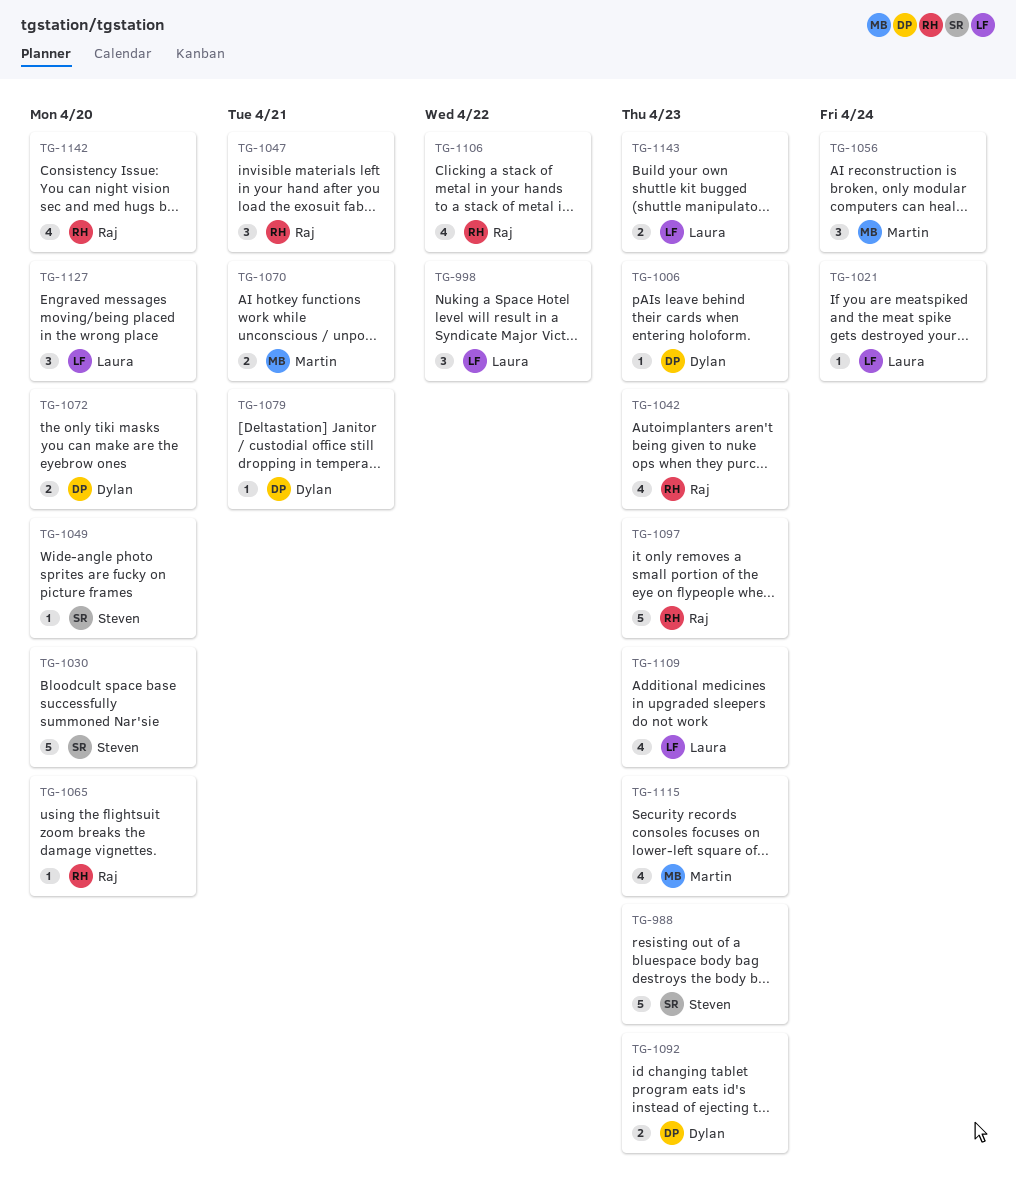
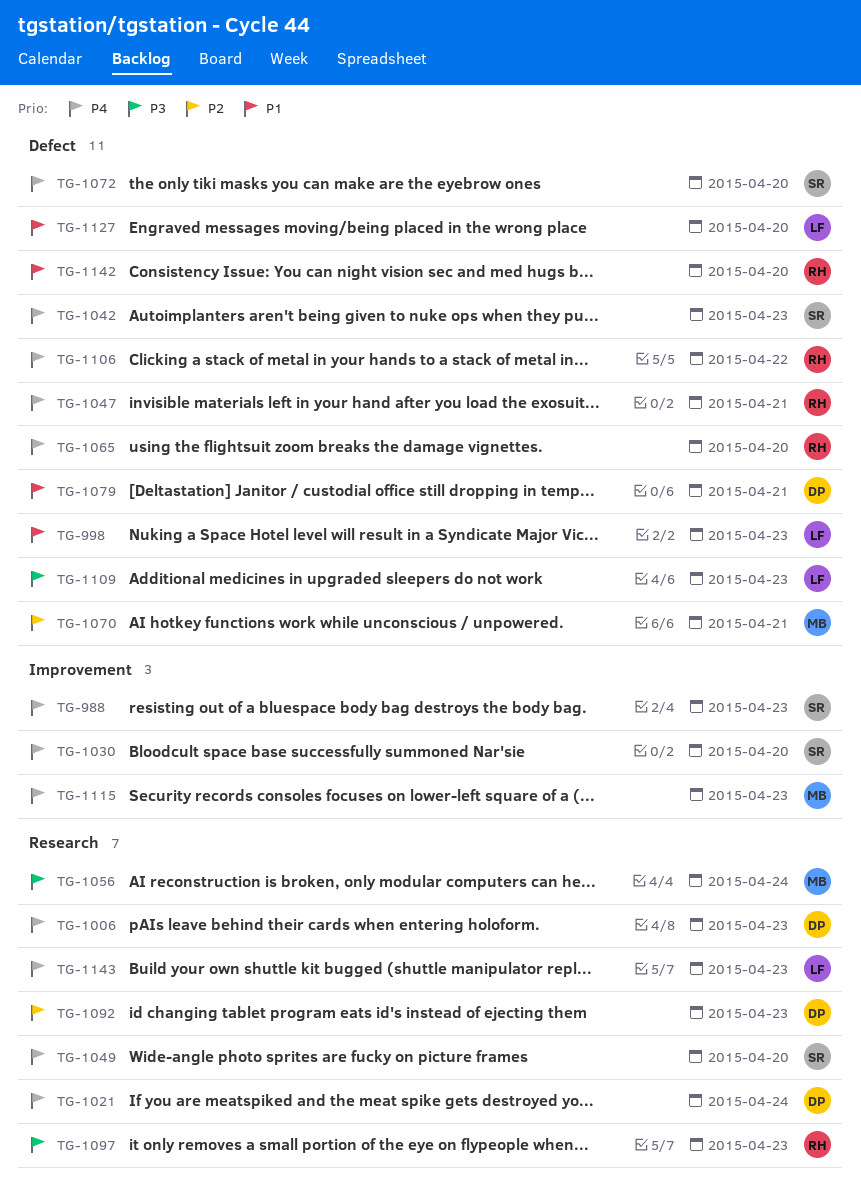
TG-998, due: Apr 22 -> Apr 23
TG-1021, owner: Laura -> Dylan
TG-1042, owner: Raj -> Steven
TG-1072, owner: Dylan -> Steven

